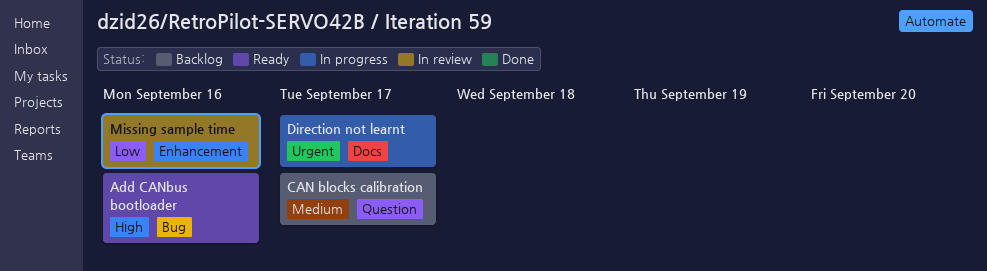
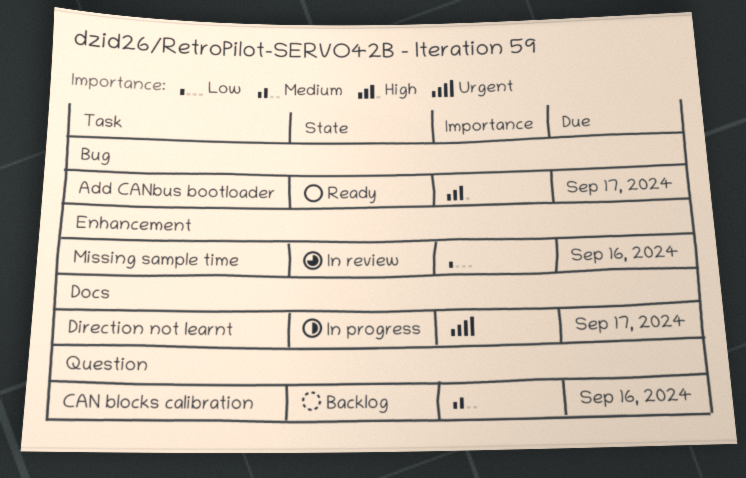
Add CANbus bootloader, due: Sep 16 -> Sep 17
CAN blocks calibration, due: Sep 17 -> Sep 16

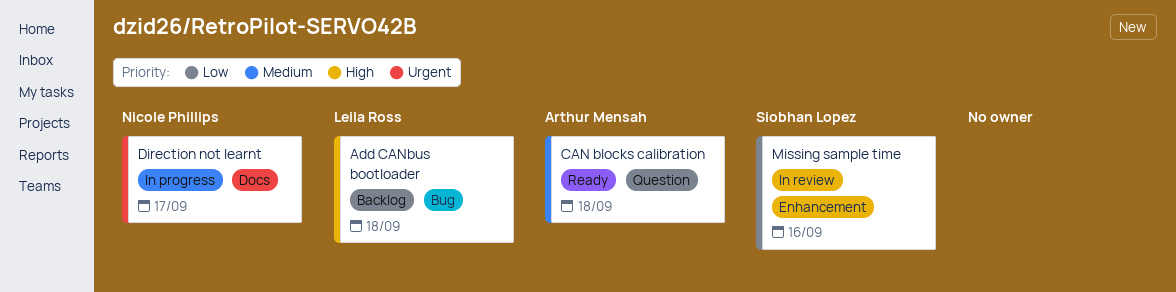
Add CANbus bootloader, status: Ready -> Backlog
Add CANbus bootloader, due: Sep 17 -> Sep 18
CAN blocks calibration, status: Backlog -> Ready
CAN blocks calibration, due: Sep 16 -> Sep 18

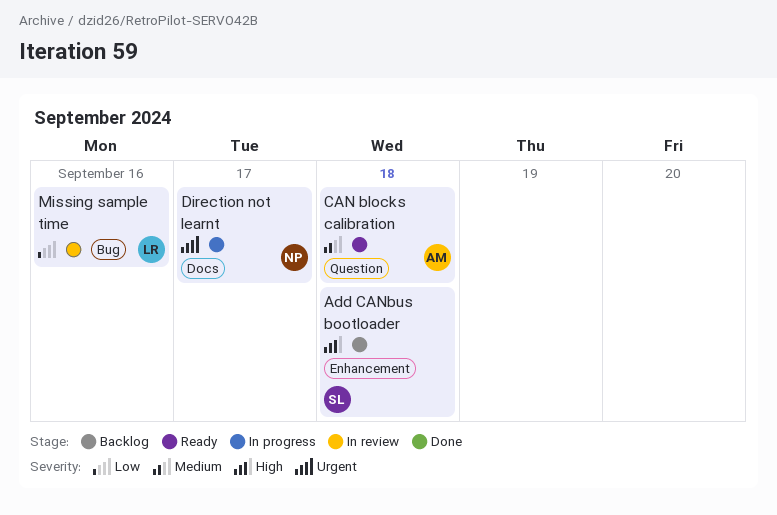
Add CANbus bootloader, owner: Leila Ross -> Siobhan Lopez
Add CANbus bootloader, label: Bug -> Enhancement
Missing sample time, owner: Siobhan Lopez -> Leila Ross
Missing sample time, label: Enhancement -> Bug

